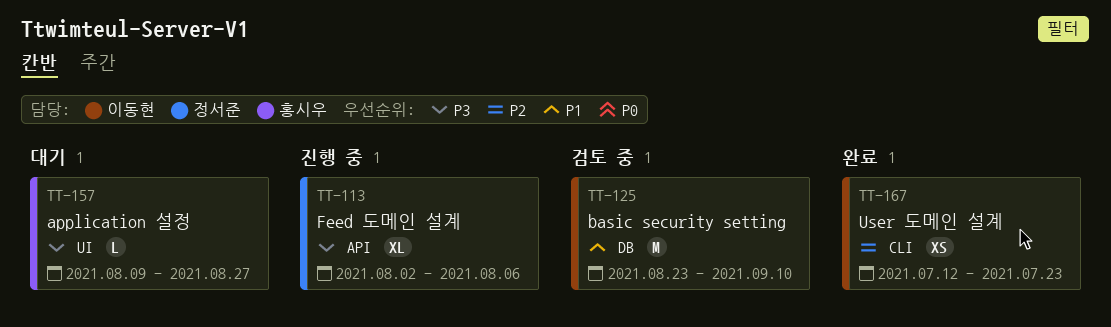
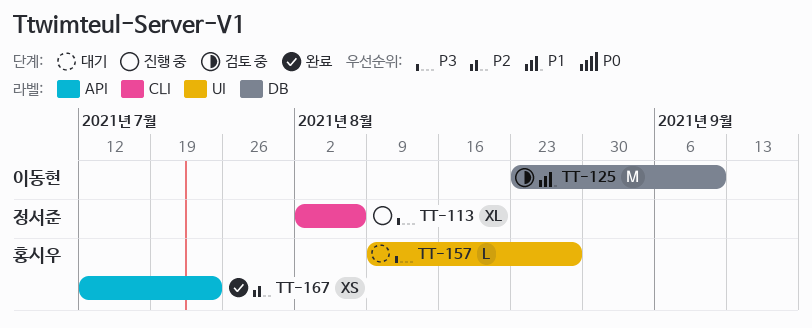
TT-113, label: API -> CLI
TT-167, owner: 이동현 -> 홍시우
TT-167, label: CLI -> API

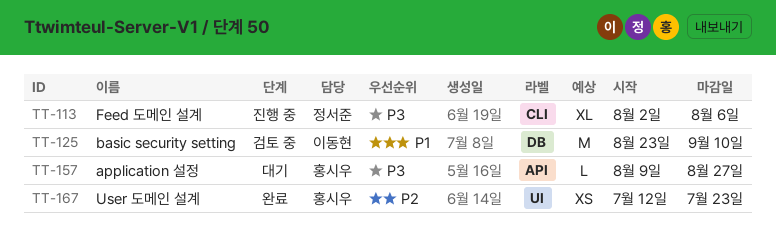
TT-157, label: UI -> API
TT-167, label: API -> UI

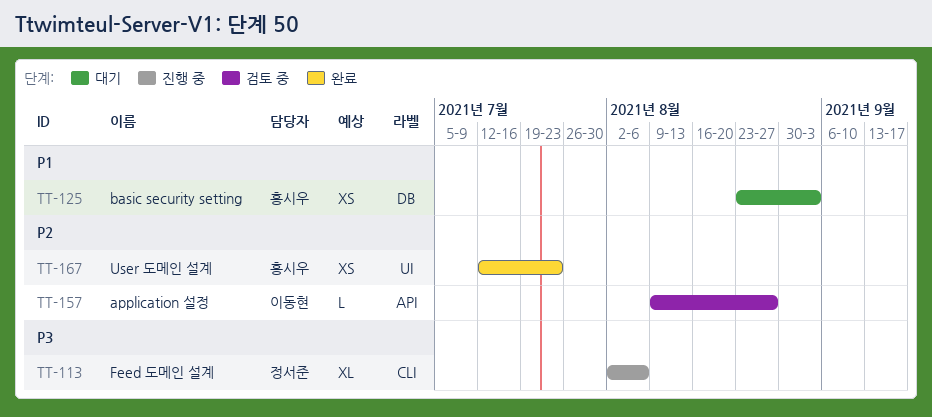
TT-125, status: 검토 중 -> 대기
TT-125, owner: 이동현 -> 홍시우
TT-125, estimate: M -> XS
TT-125, due: Sep 10 -> Sep 3
TT-157, status: 대기 -> 검토 중
TT-157, owner: 홍시우 -> 이동현
TT-157, priority: P3 -> P2

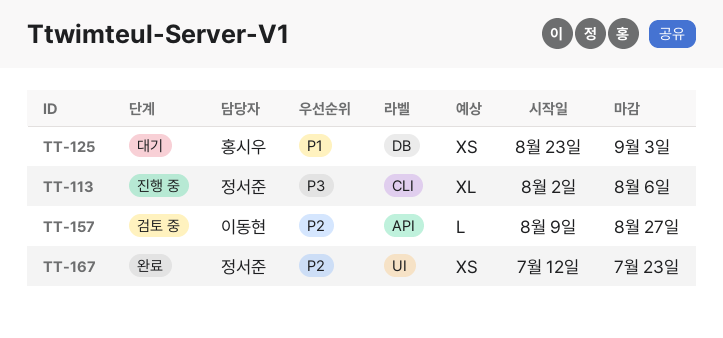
TT-167, owner: 홍시우 -> 정서준

